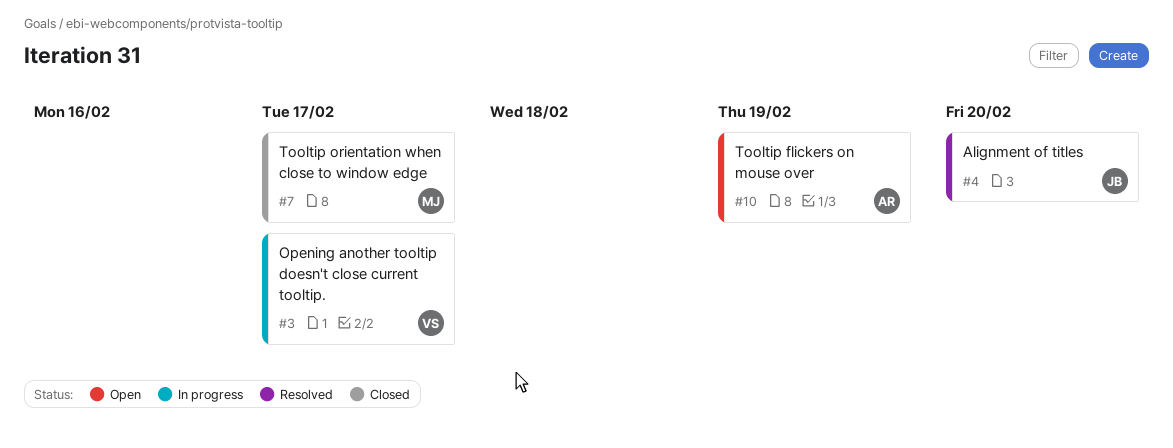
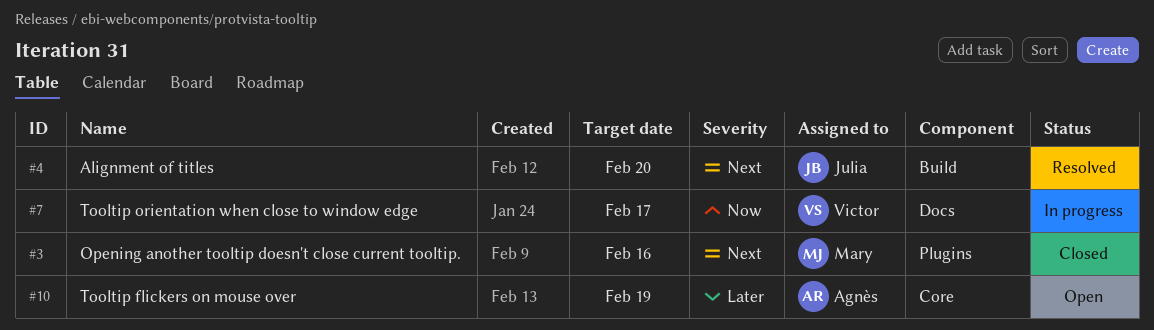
#3, status: In progress -> Closed
#3, owner: Victor -> Mary
#3, due: Feb 17 -> Feb 16
#7, status: Closed -> In progress
#7, owner: Mary -> Victor

